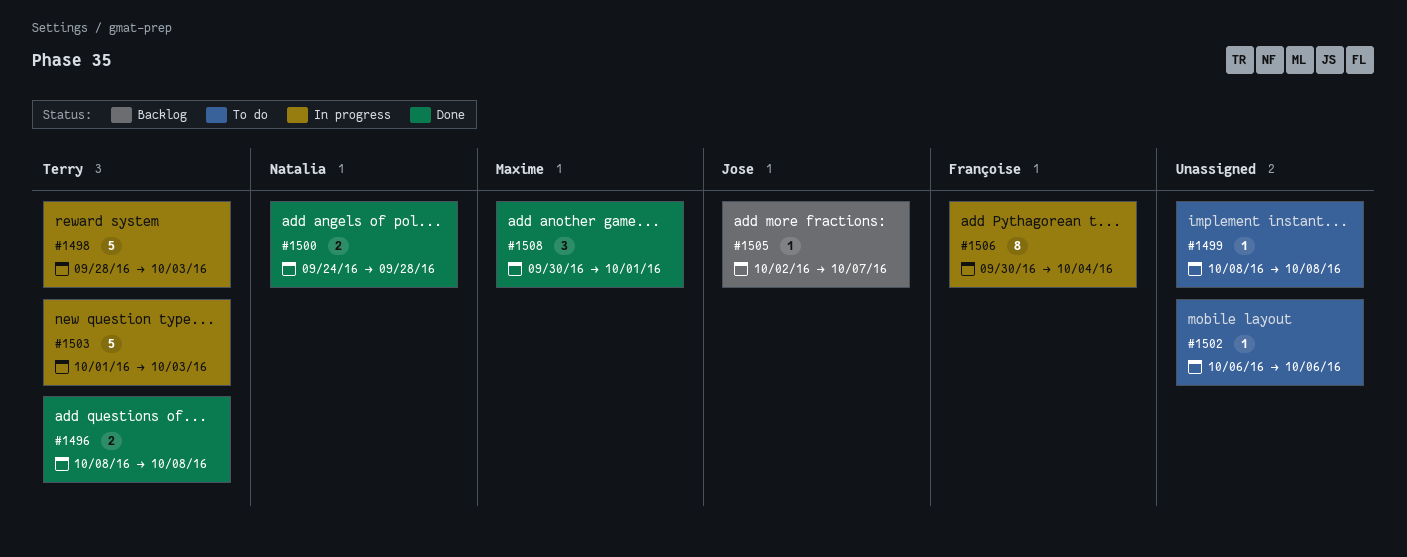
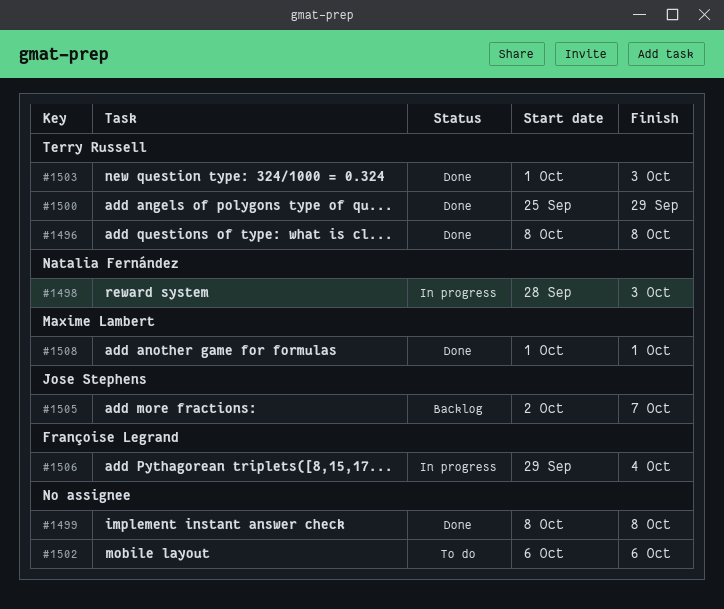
#1498, owner: Terry Russell -> Natalia Fernández
#1499, status: To do -> Done
#1500, owner: Natalia Fernández -> Terry Russell
#1500, start: Sep 24 -> Sep 25
#1500, due: Sep 28 -> Sep 29
#1503, status: In progress -> Done
#1506, start: Sep 30 -> Sep 29
#1508, start: Sep 30 -> Oct 1

